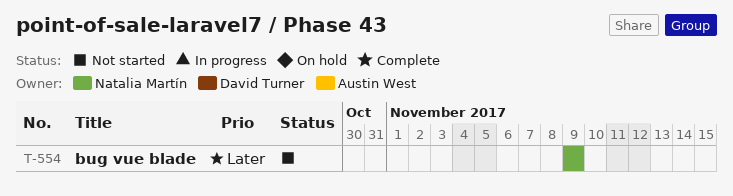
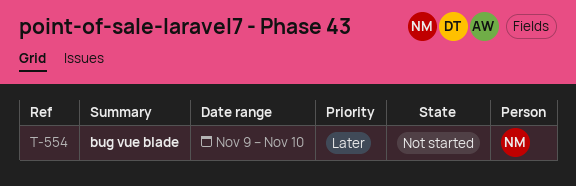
T-554, due: Nov 9 -> Nov 10

